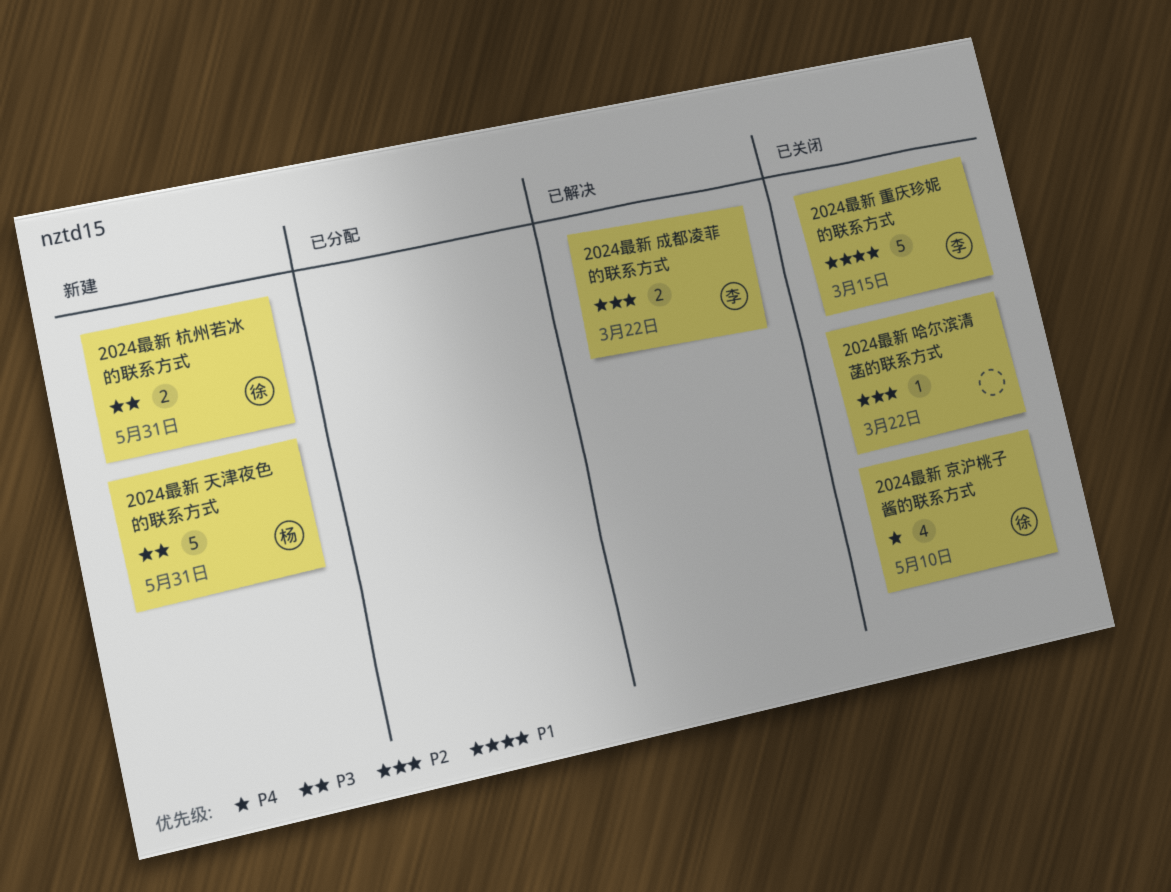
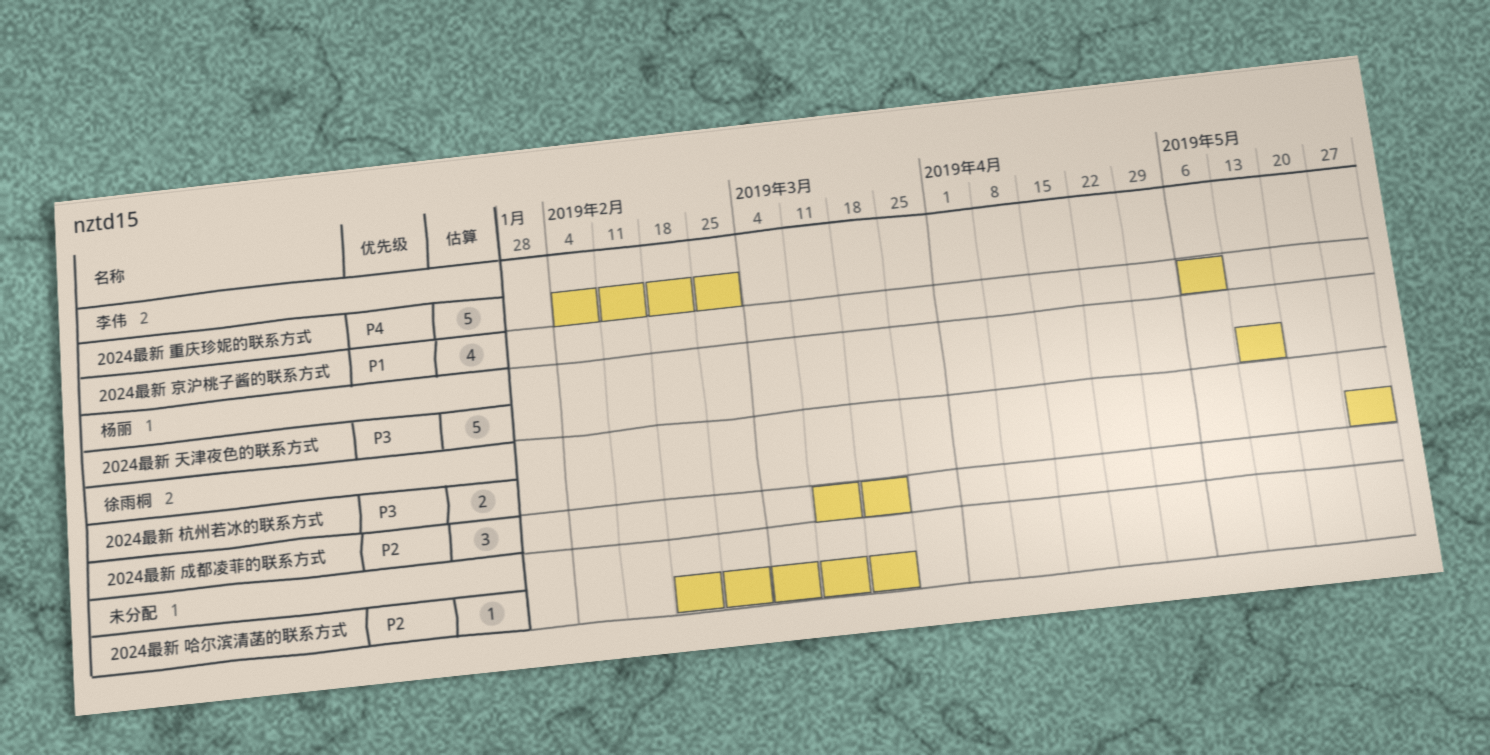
2024最新 京沪桃子酱的联系方式, owner: 徐雨桐 -> 李伟
2024最新 京沪桃子酱的联系方式, priority: P4 -> P1
2024最新 天津夜色的联系方式, due: May 31 -> May 17
2024最新 成都凌菲的联系方式, owner: 李伟 -> 徐雨桐
2024最新 成都凌菲的联系方式, estimate: 2 -> 3
2024最新 重庆珍妮的联系方式, priority: P1 -> P4
2024最新 重庆珍妮的联系方式, due: Mar 15 -> Mar 1

